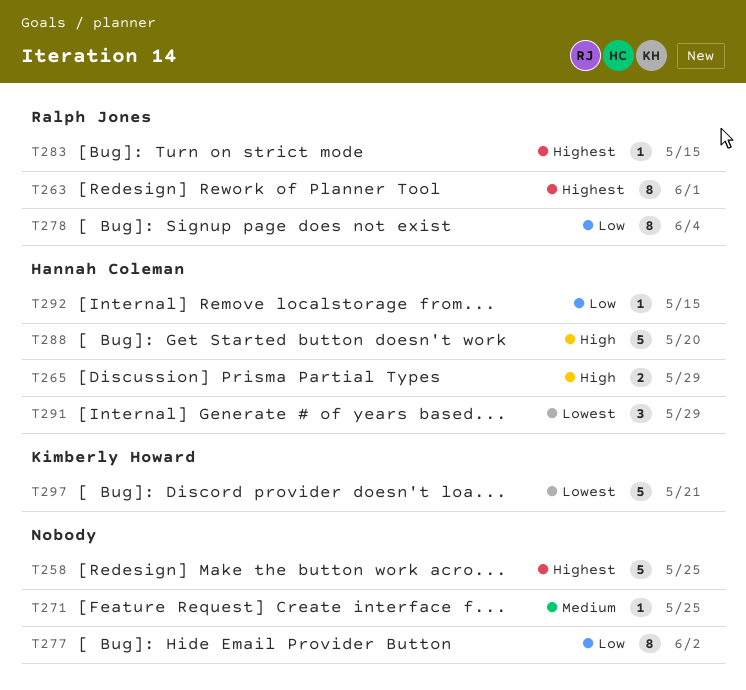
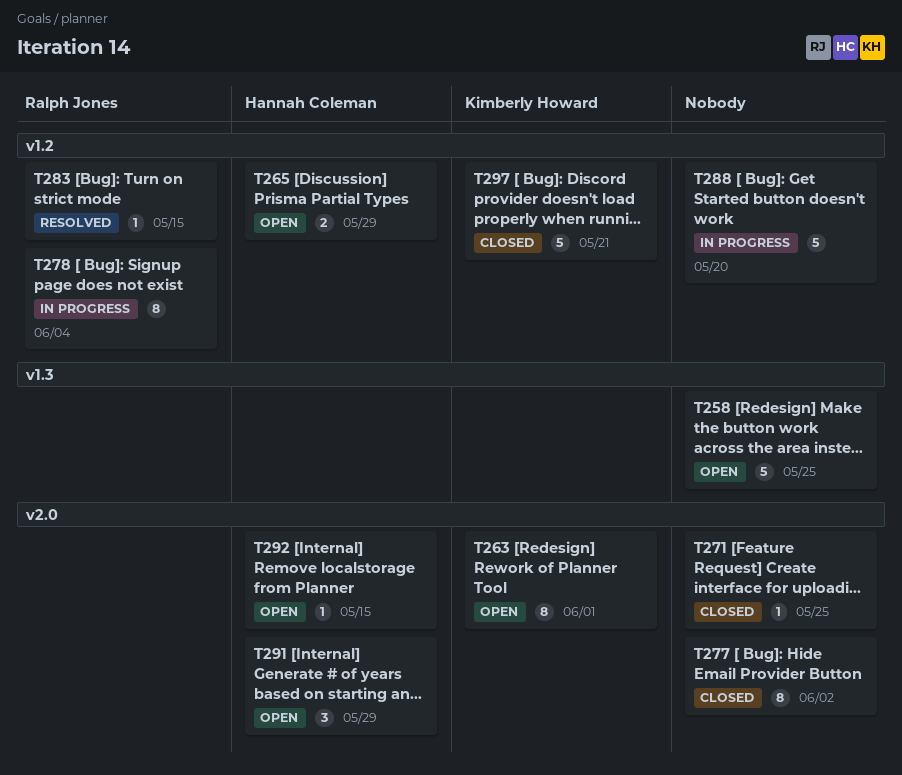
T263, owner: Ralph Jones -> Kimberly Howard
T288, owner: Hannah Coleman -> none

